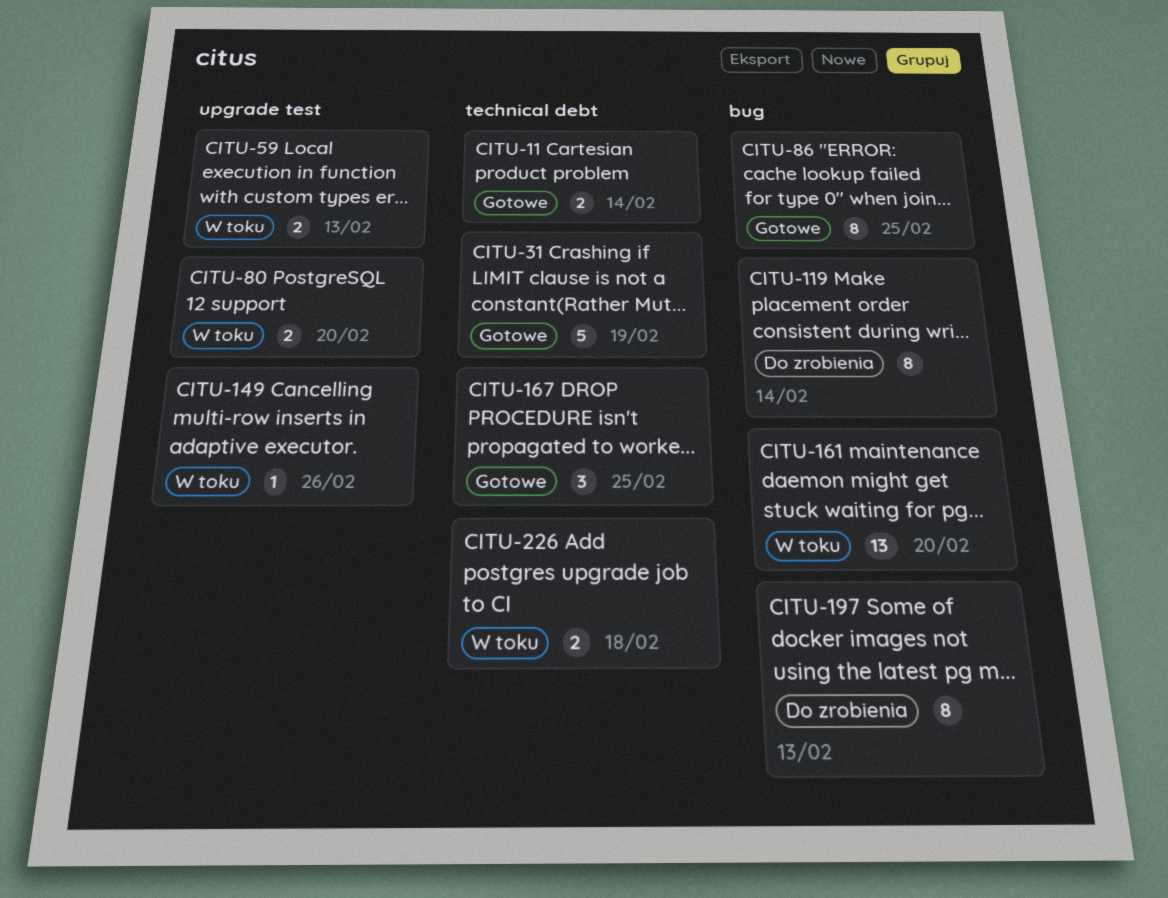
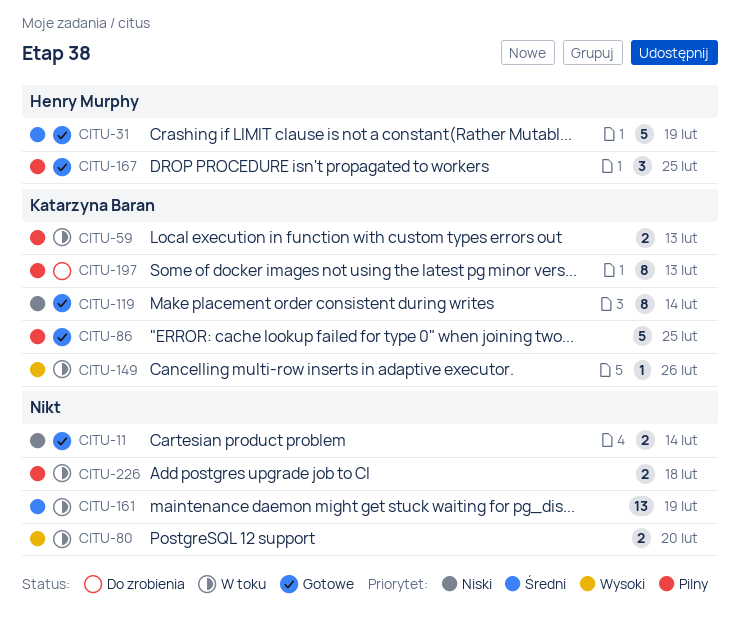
CITU-86, estimate: 8 -> 5
CITU-119, status: Do zrobienia -> Gotowe
CITU-161, due: Feb 20 -> Feb 19

